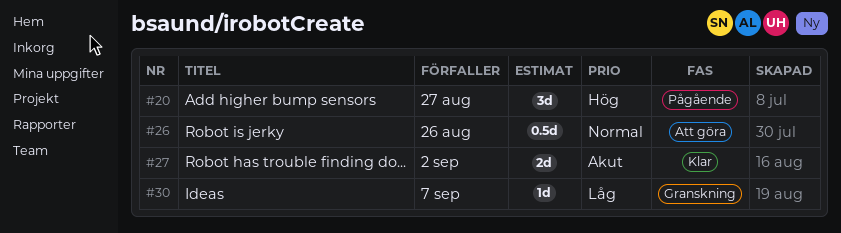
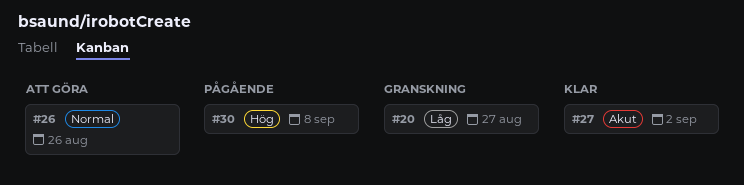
#20, status: Pågående -> Granskning
#20, priority: Hög -> Låg
#30, status: Granskning -> Pågående
#30, priority: Låg -> Hög
#30, due: Sep 7 -> Sep 8

